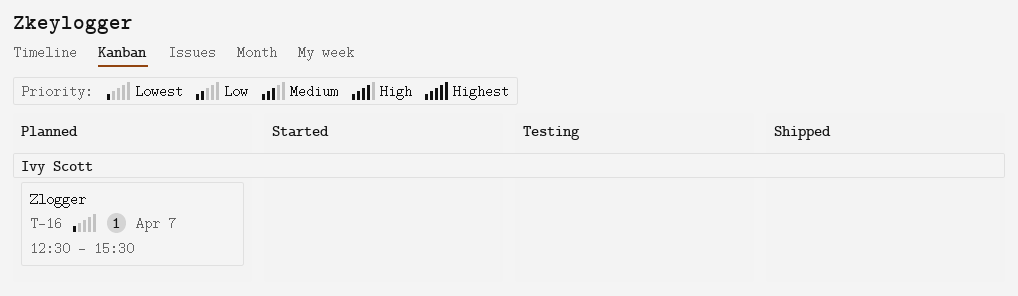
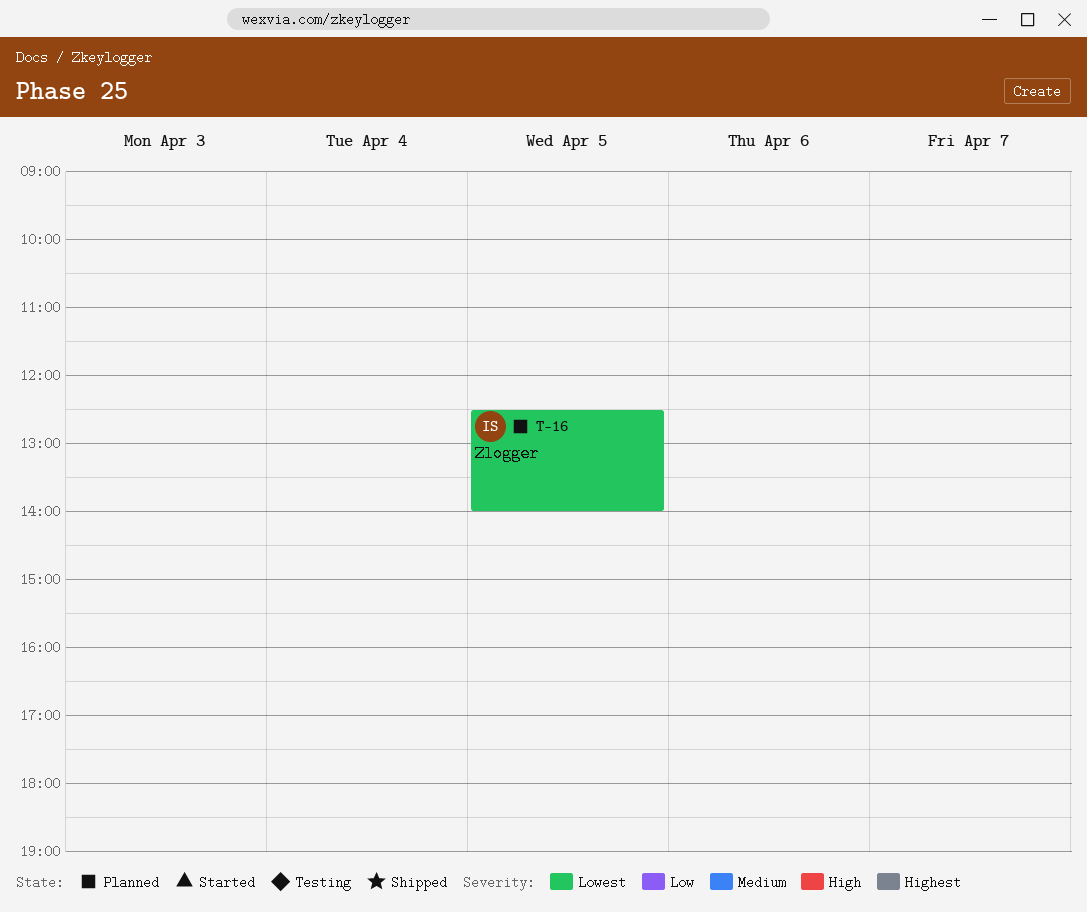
T-16, day: Apr 7 -> Apr 5
T-16, ends: 15:30 -> 14:00

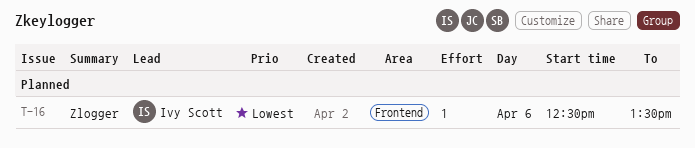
T-16, day: Apr 5 -> Apr 6
T-16, ends: 14:00 -> 13:30

